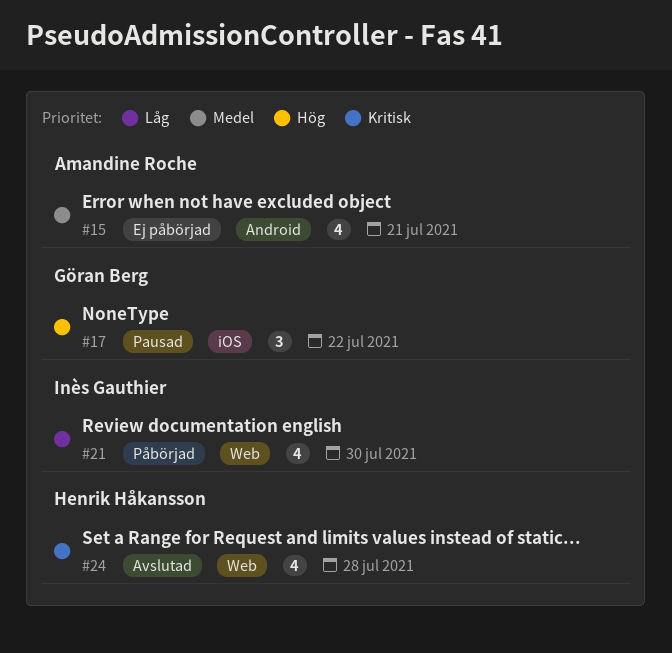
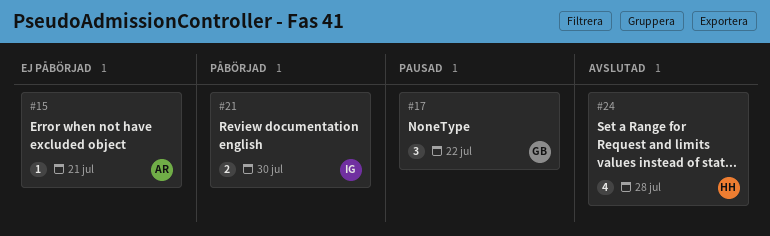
#15, estimate: 4 -> 1
#21, estimate: 4 -> 2

